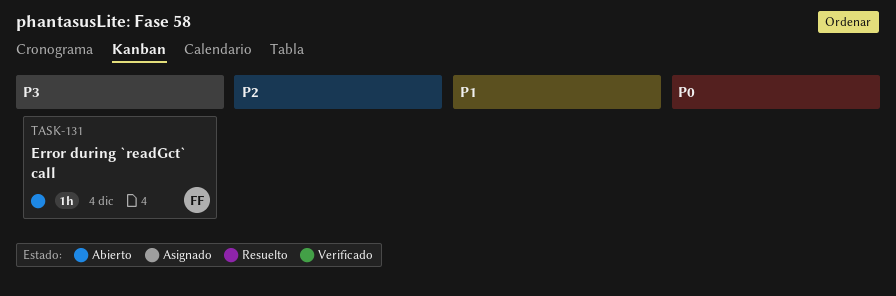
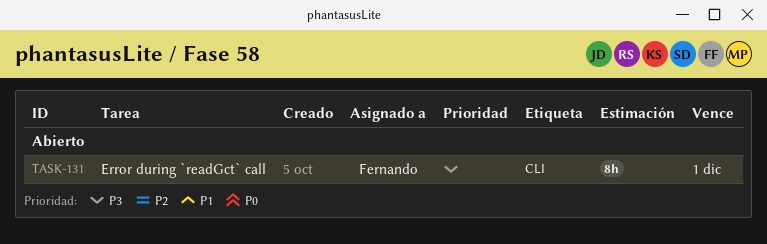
TASK-131, estimate: 1h -> 8h
TASK-131, due: Dec 4 -> Dec 1

